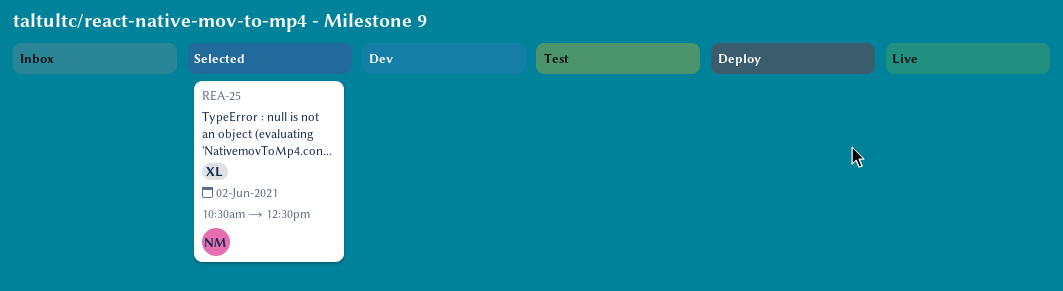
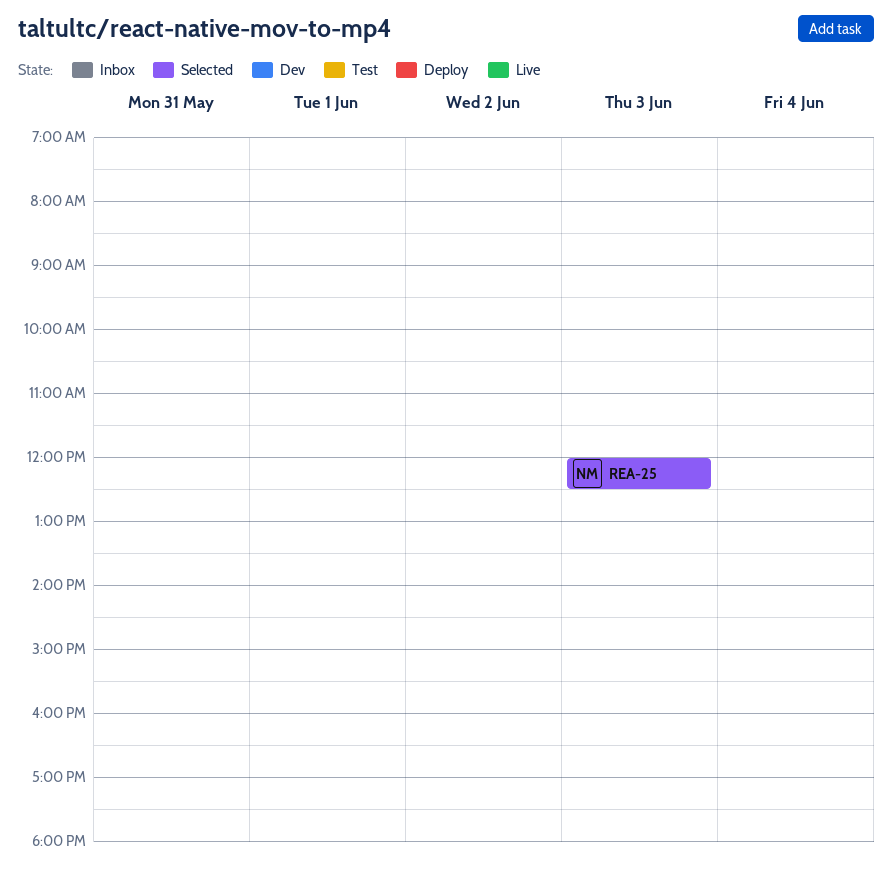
REA-25, day: Jun 2 -> Jun 3
REA-25, begins: 10:30 -> 12:00

